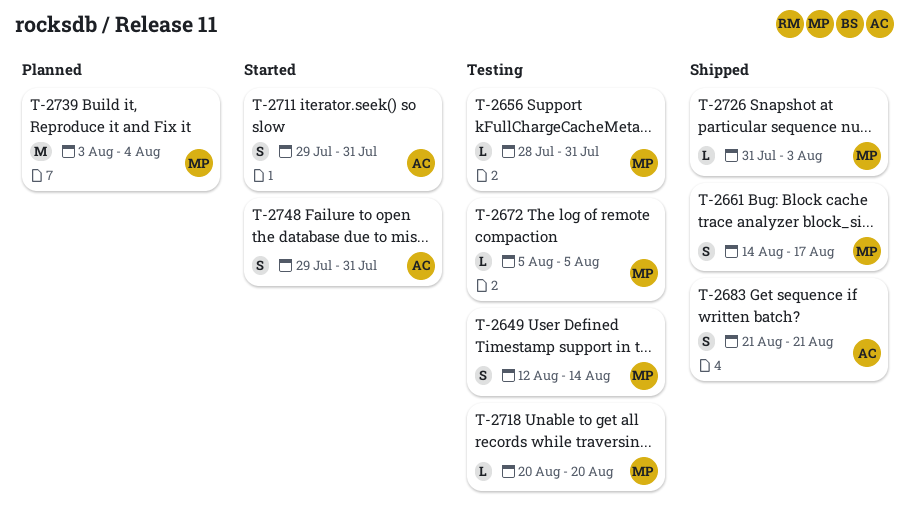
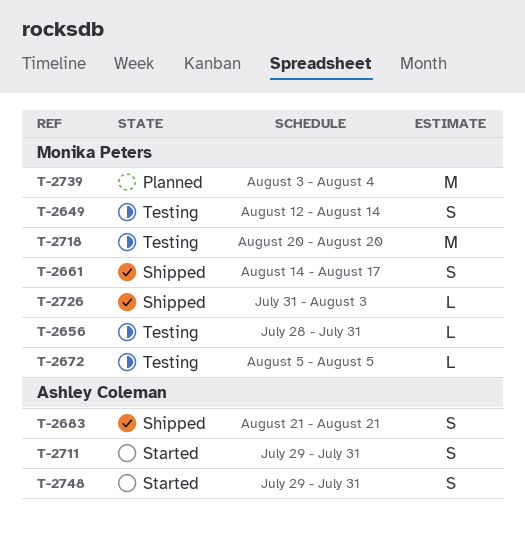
T-2718, estimate: L -> M

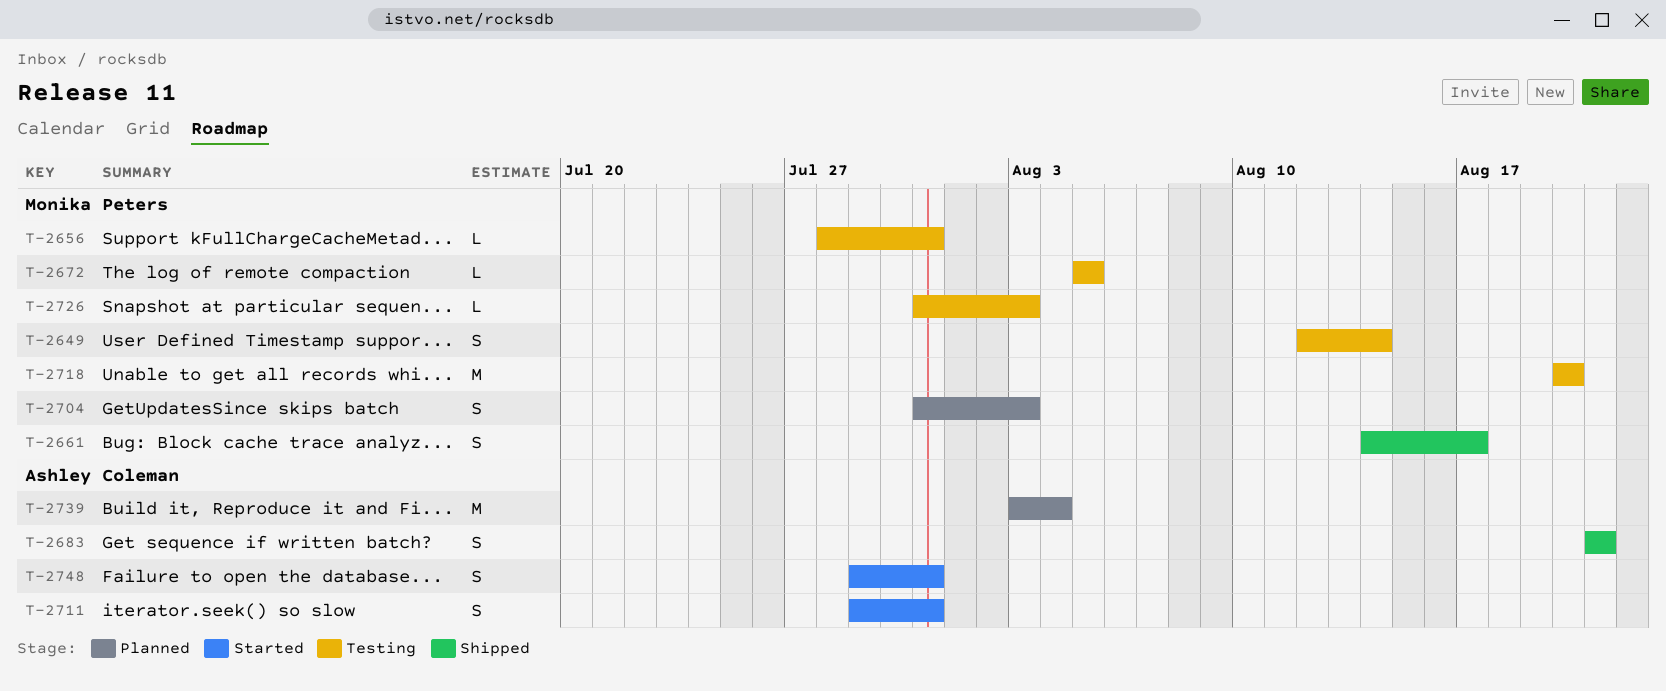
T-2704: none -> present
T-2726, status: Shipped -> Testing
T-2739, owner: Monika Peters -> Ashley Coleman

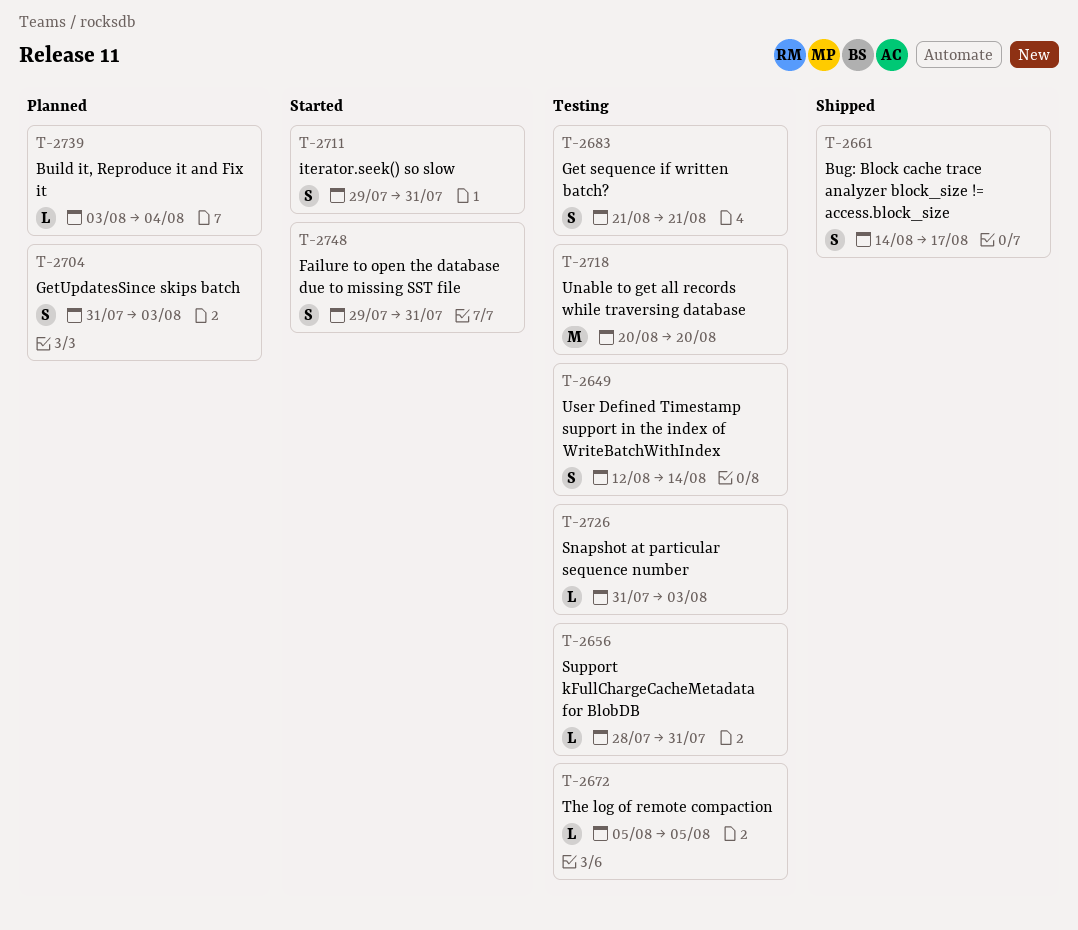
T-2683, status: Shipped -> Testing
T-2739, estimate: M -> L

